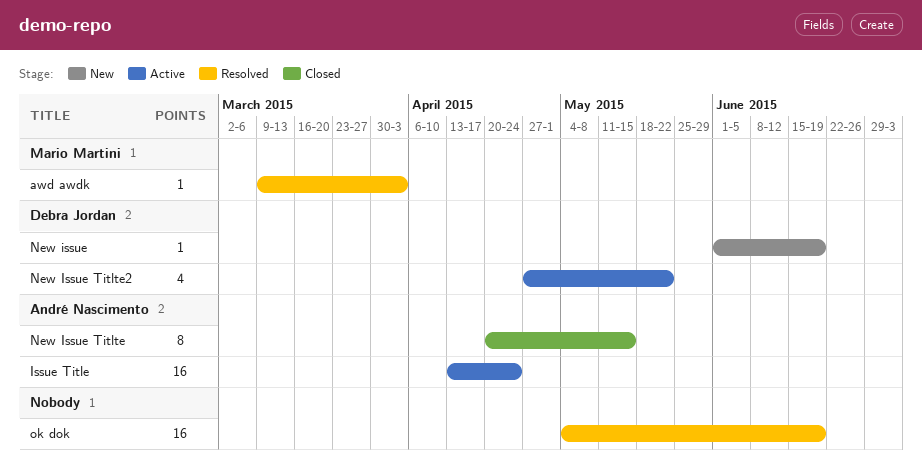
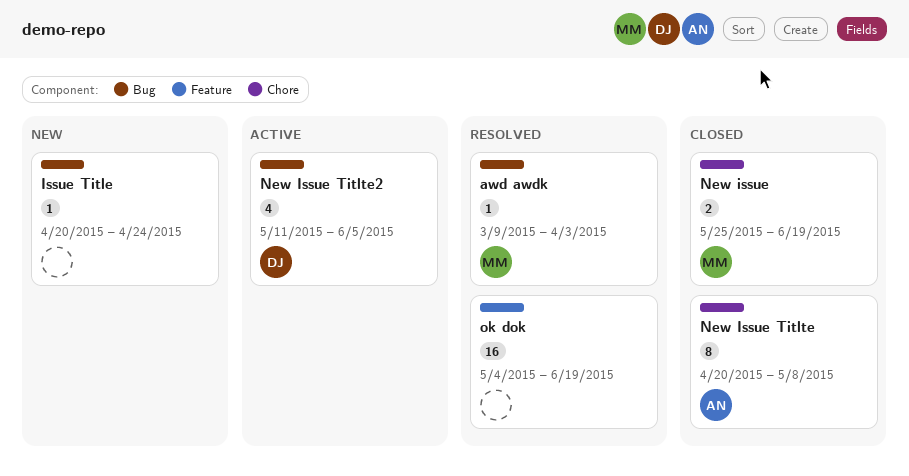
Issue Title, status: Active -> New
Issue Title, owner: André Nascimento -> none
Issue Title, estimate: 16 -> 1
Issue Title, start: Apr 13 -> Apr 20
New issue, status: New -> Closed
New issue, owner: Debra Jordan -> Mario Martini
New issue, estimate: 1 -> 2
New issue, start: Jun 1 -> May 25
New Issue Titlte, due: May 15 -> May 8
New Issue Titlte2, start: Apr 27 -> May 11
New Issue Titlte2, due: May 22 -> Jun 5

